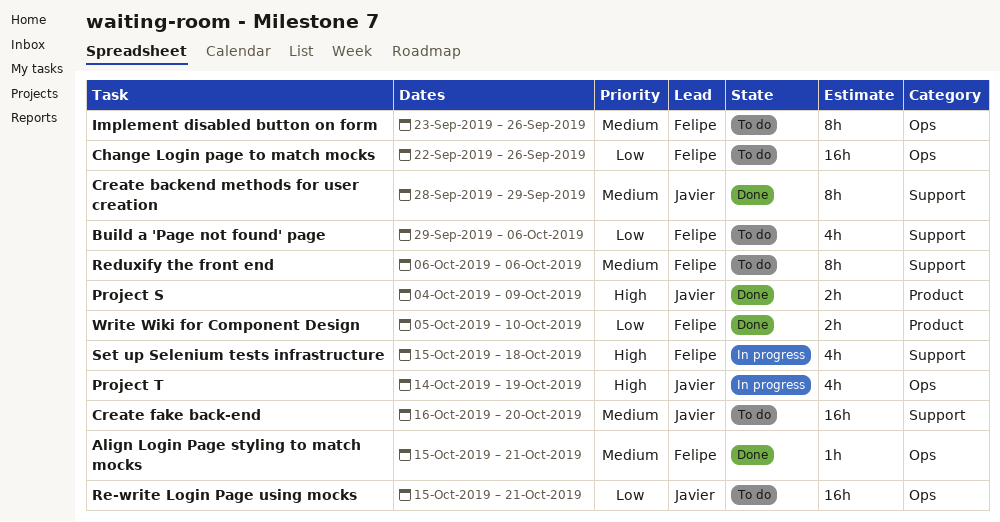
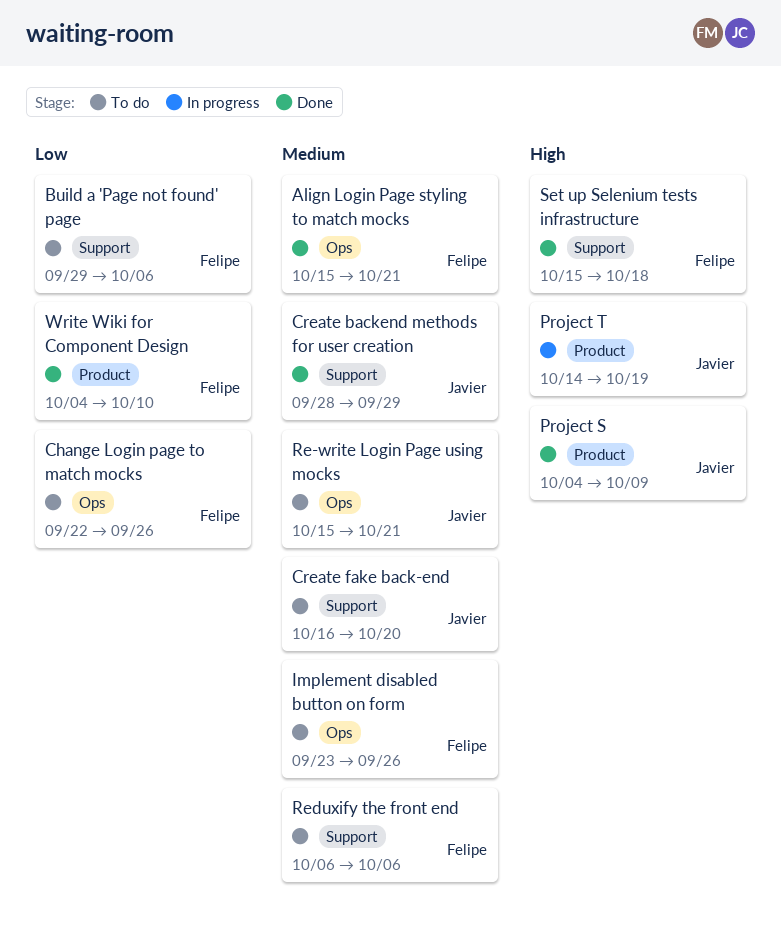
Project T, label: Ops -> Product
Re-write Login Page using mocks, priority: Low -> Medium
Set up Selenium tests infrastructure, status: In progress -> Done
Write Wiki for Component Design, start: Oct 5 -> Oct 4

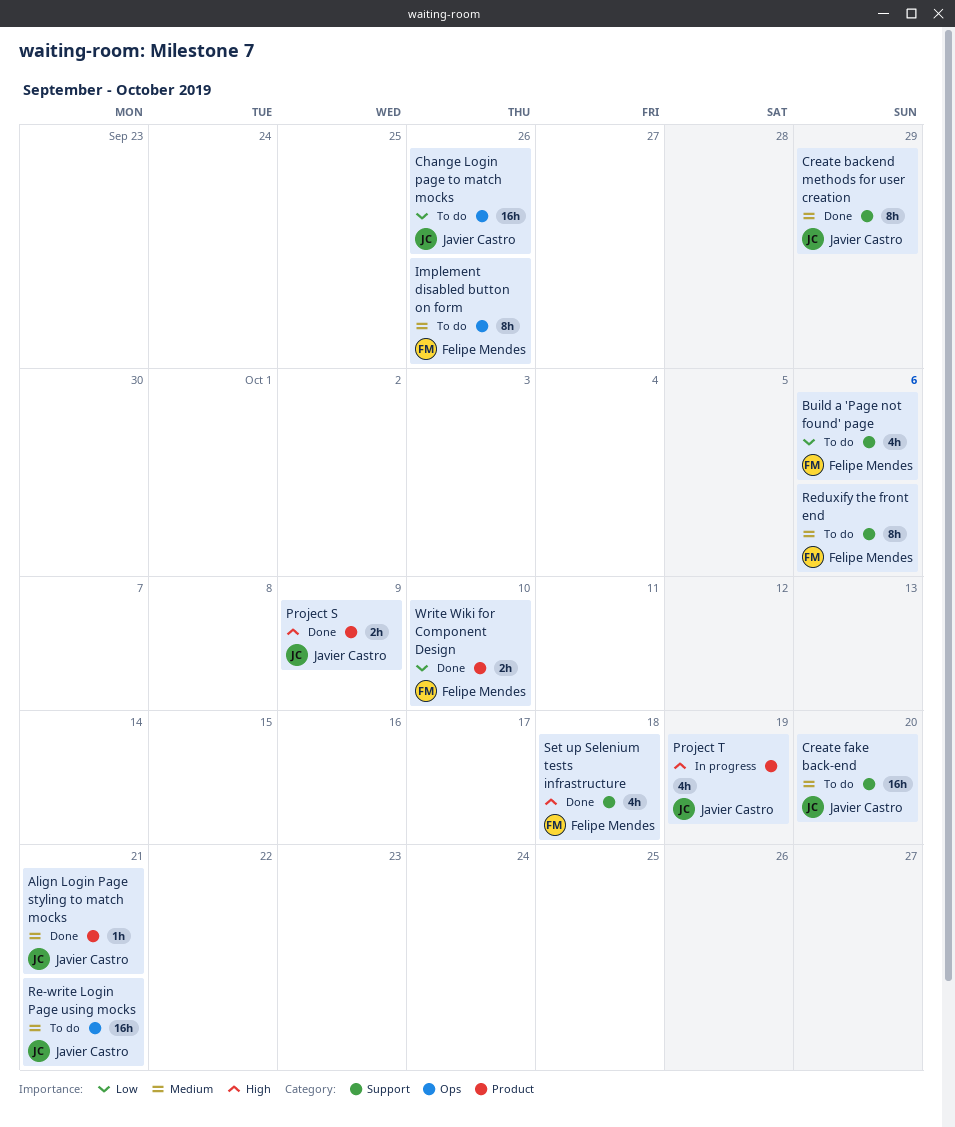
Align Login Page styling to match mocks, owner: Felipe Mendes -> Javier Castro
Align Login Page styling to match mocks, label: Ops -> Product
Change Login page to match mocks, owner: Felipe Mendes -> Javier Castro

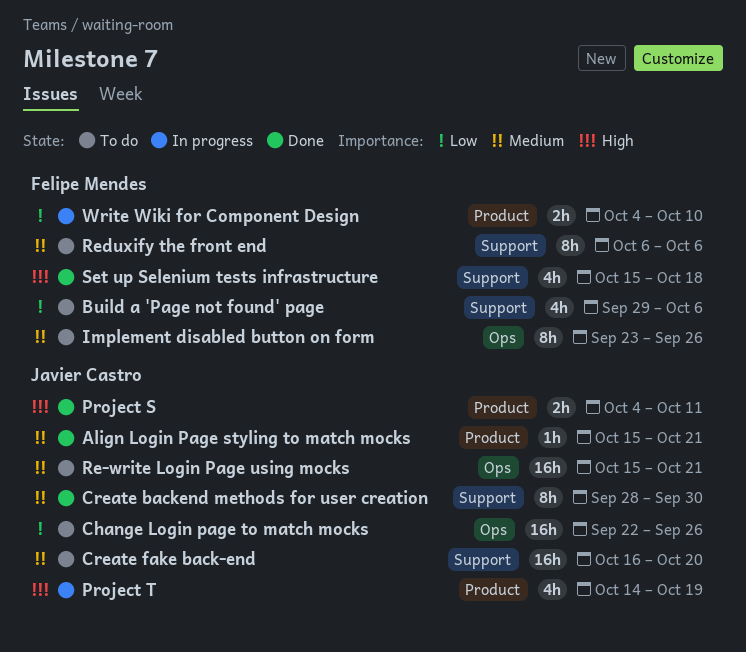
Create backend methods for user creation, due: Sep 29 -> Sep 30
Project S, due: Oct 9 -> Oct 11
Write Wiki for Component Design, status: Done -> In progress

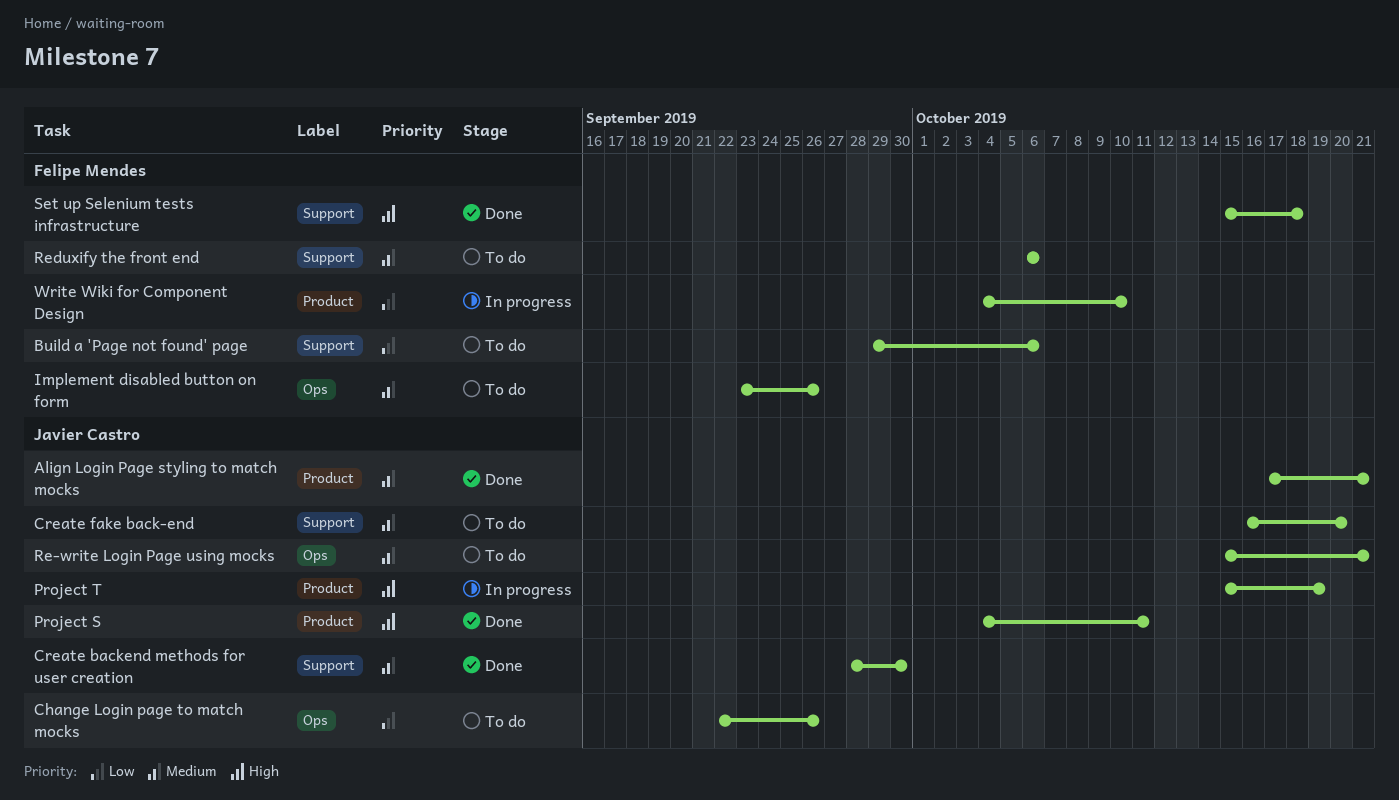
Align Login Page styling to match mocks, start: Oct 15 -> Oct 17
Project T, start: Oct 14 -> Oct 15

